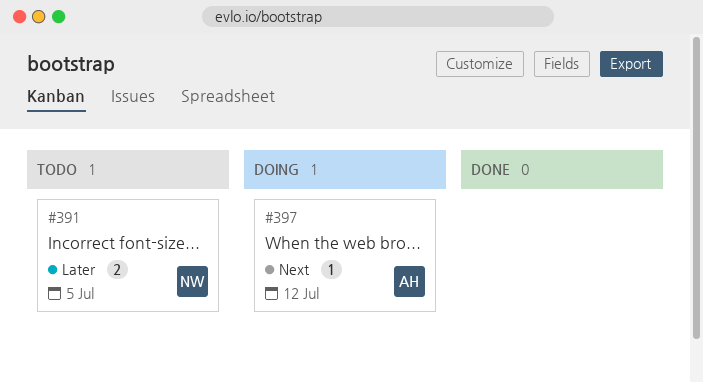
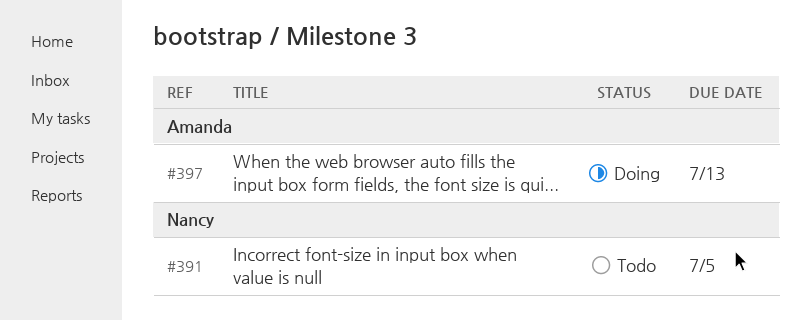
#397, due: Jul 12 -> Jul 13

